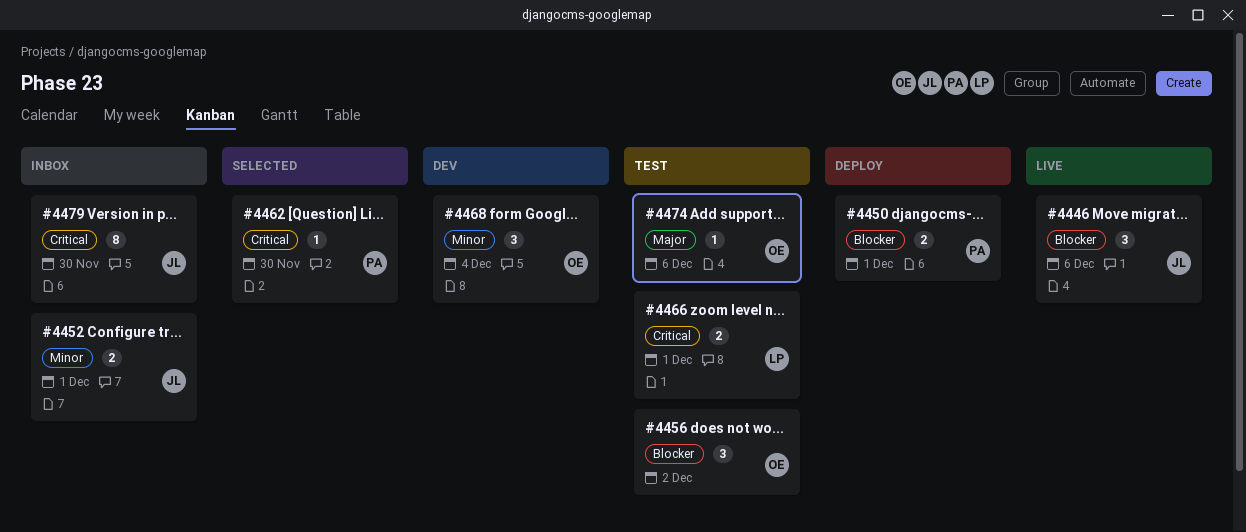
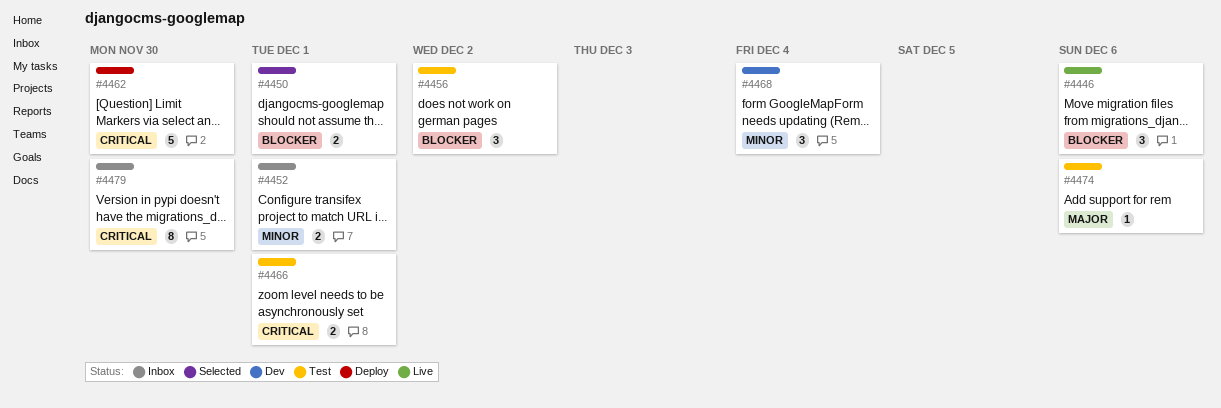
#4450, status: Deploy -> Selected
#4462, status: Selected -> Deploy
#4462, estimate: 1 -> 5

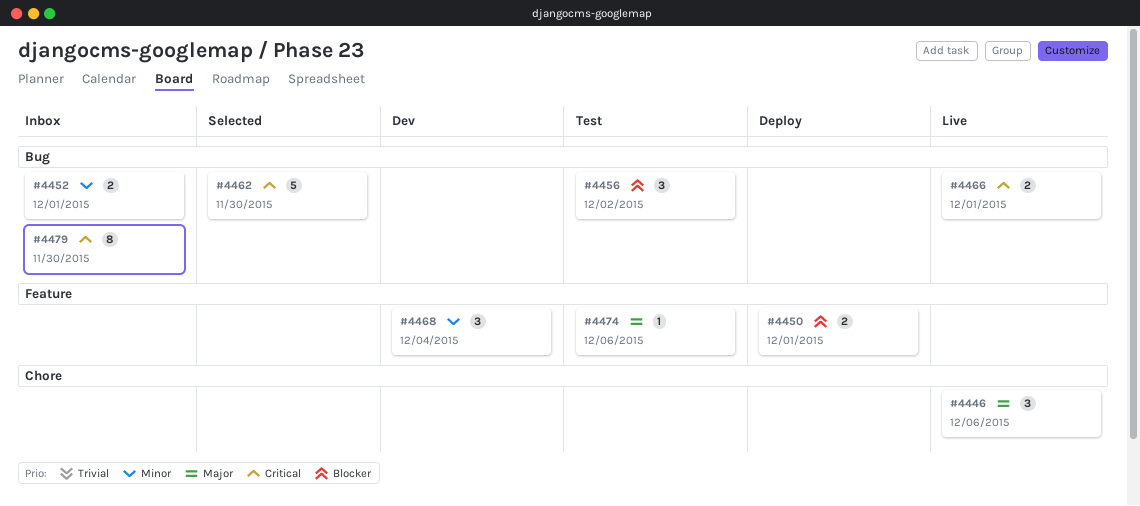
#4446, priority: Blocker -> Major
#4450, status: Selected -> Deploy
#4462, status: Deploy -> Selected
#4466, status: Test -> Live

